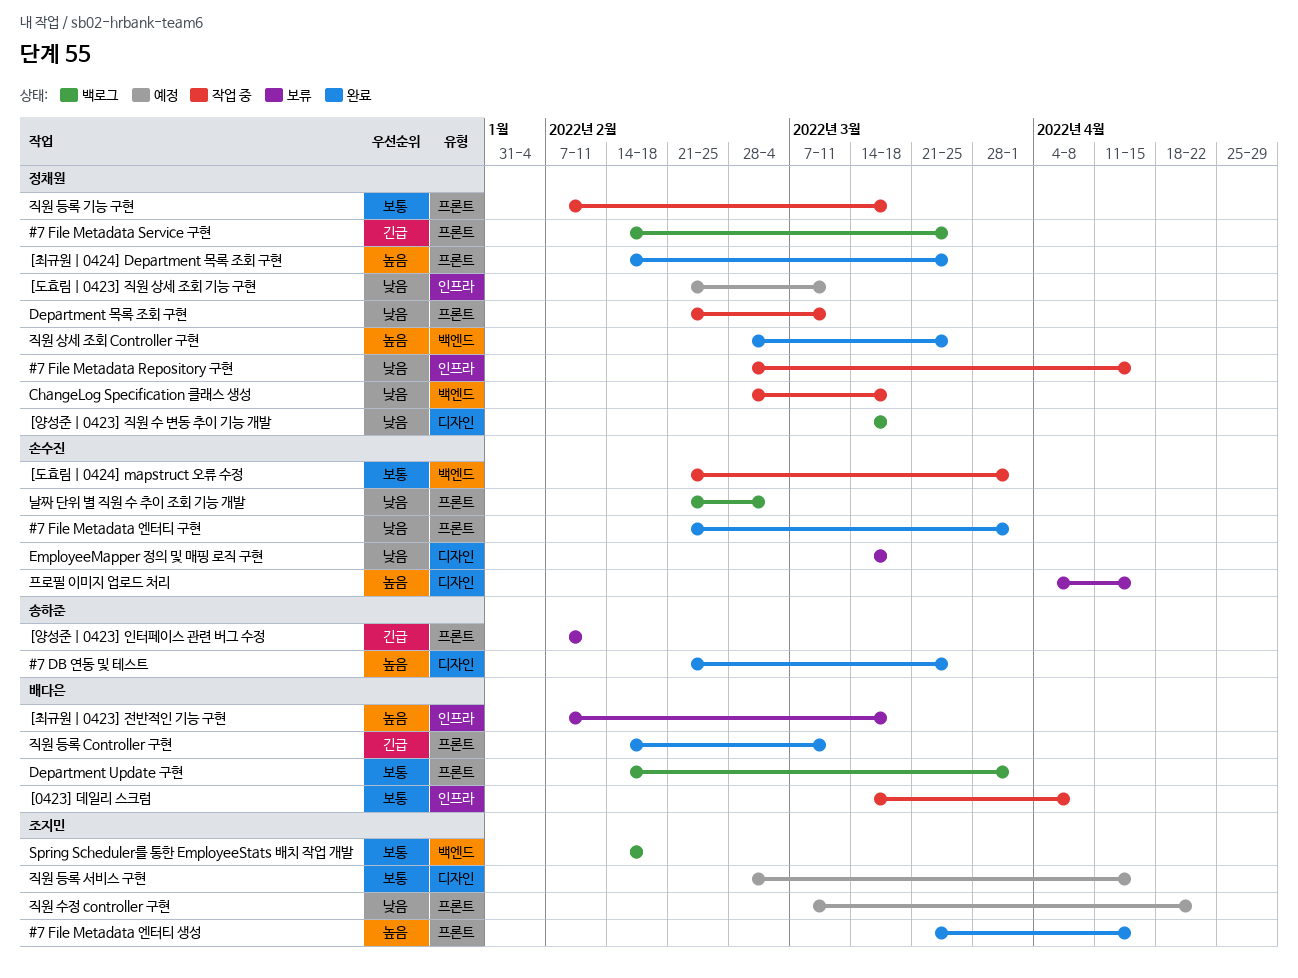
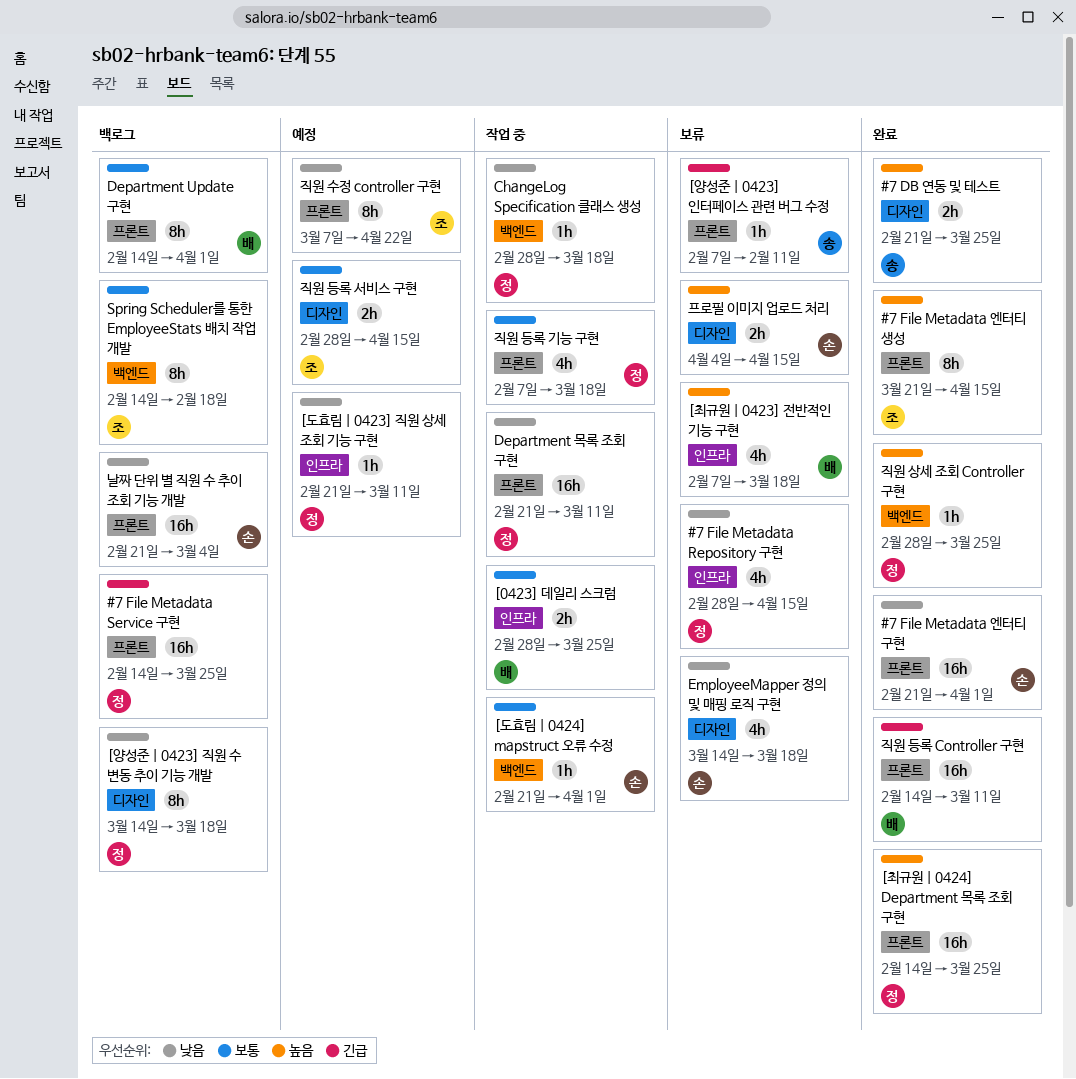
#7 File Metadata Repository 구현, status: 작업 중 -> 보류
[0423] 데일리 스크럼, start: Mar 14 -> Feb 28
[0423] 데일리 스크럼, due: Apr 8 -> Mar 25

